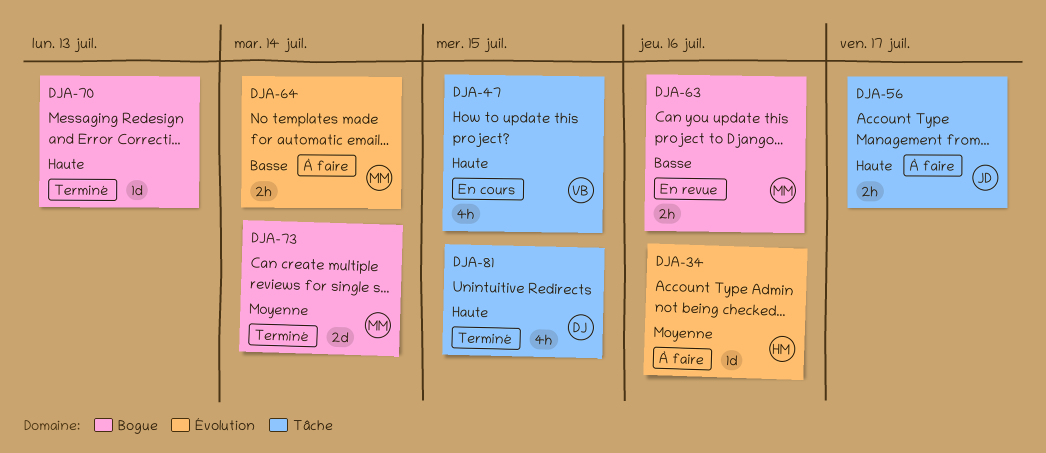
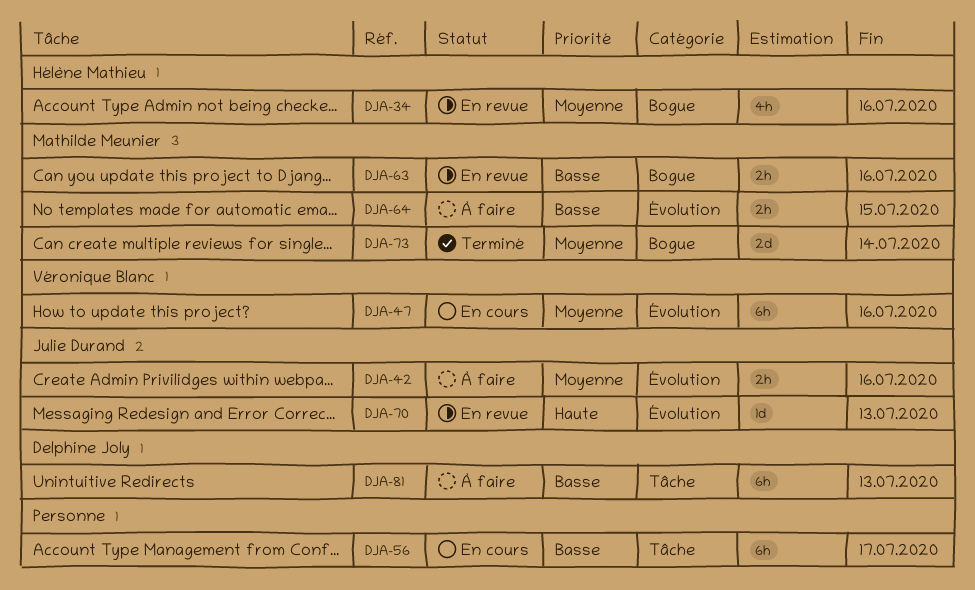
DJA-34, status: À faire -> En revue
DJA-34, label: Évolution -> Bogue
DJA-34, estimate: 1d -> 4h
DJA-42: none -> present
DJA-47, priority: Haute -> Moyenne
DJA-47, label: Tâche -> Évolution
DJA-47, estimate: 4h -> 6h
DJA-47, due: Jul 15 -> Jul 16
DJA-56, status: À faire -> En cours
DJA-56, owner: Julie Durand -> none
DJA-56, priority: Haute -> Basse
DJA-56, estimate: 2h -> 6h
DJA-64, due: Jul 14 -> Jul 15
DJA-70, status: Terminé -> En revue
DJA-70, owner: none -> Julie Durand
DJA-70, label: Bogue -> Évolution
DJA-81, status: Terminé -> À faire
DJA-81, priority: Haute -> Basse
DJA-81, estimate: 4h -> 6h
DJA-81, due: Jul 15 -> Jul 13

